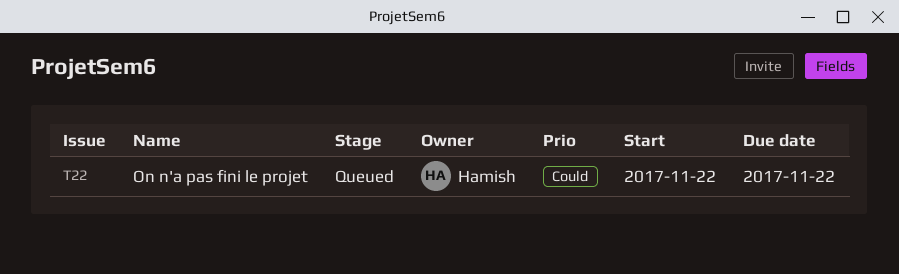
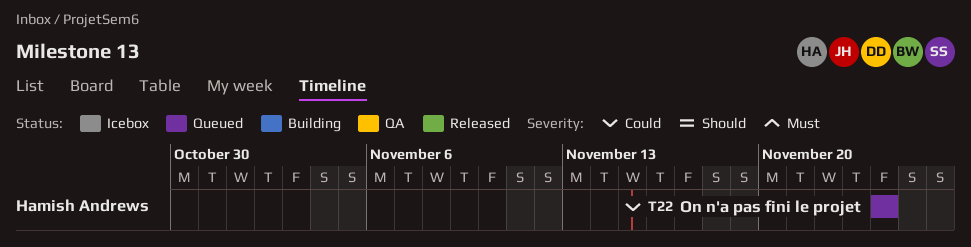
T22, start: Nov 22 -> Nov 24
T22, due: Nov 22 -> Nov 24

